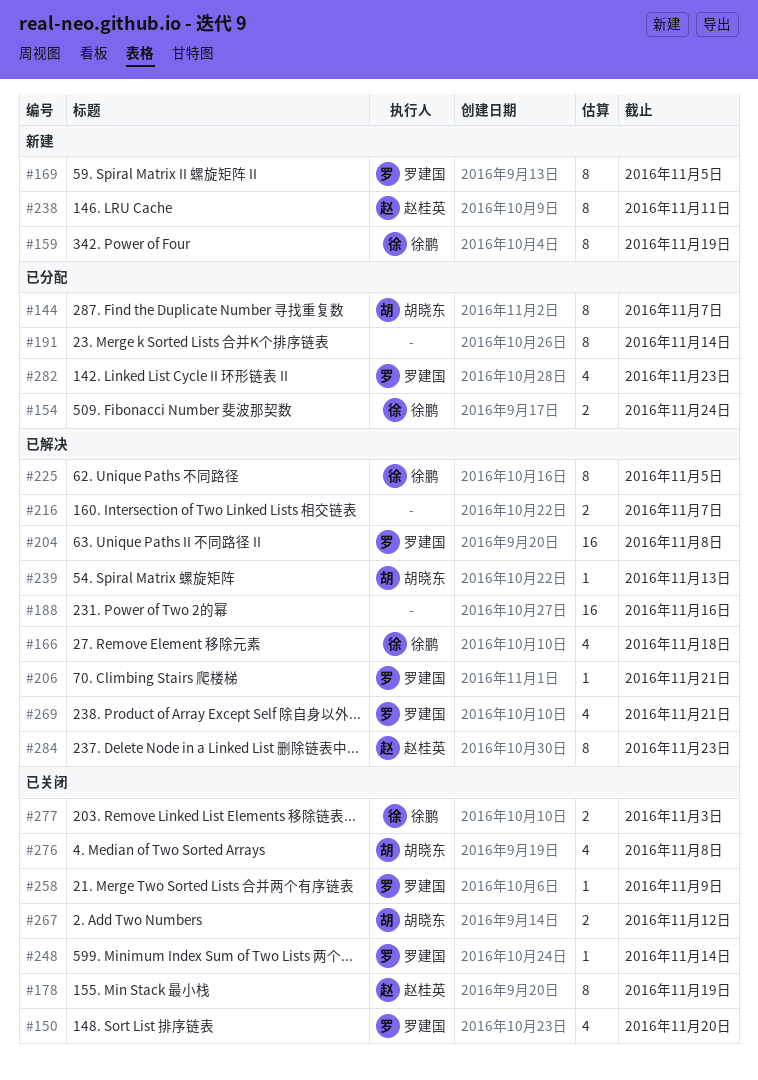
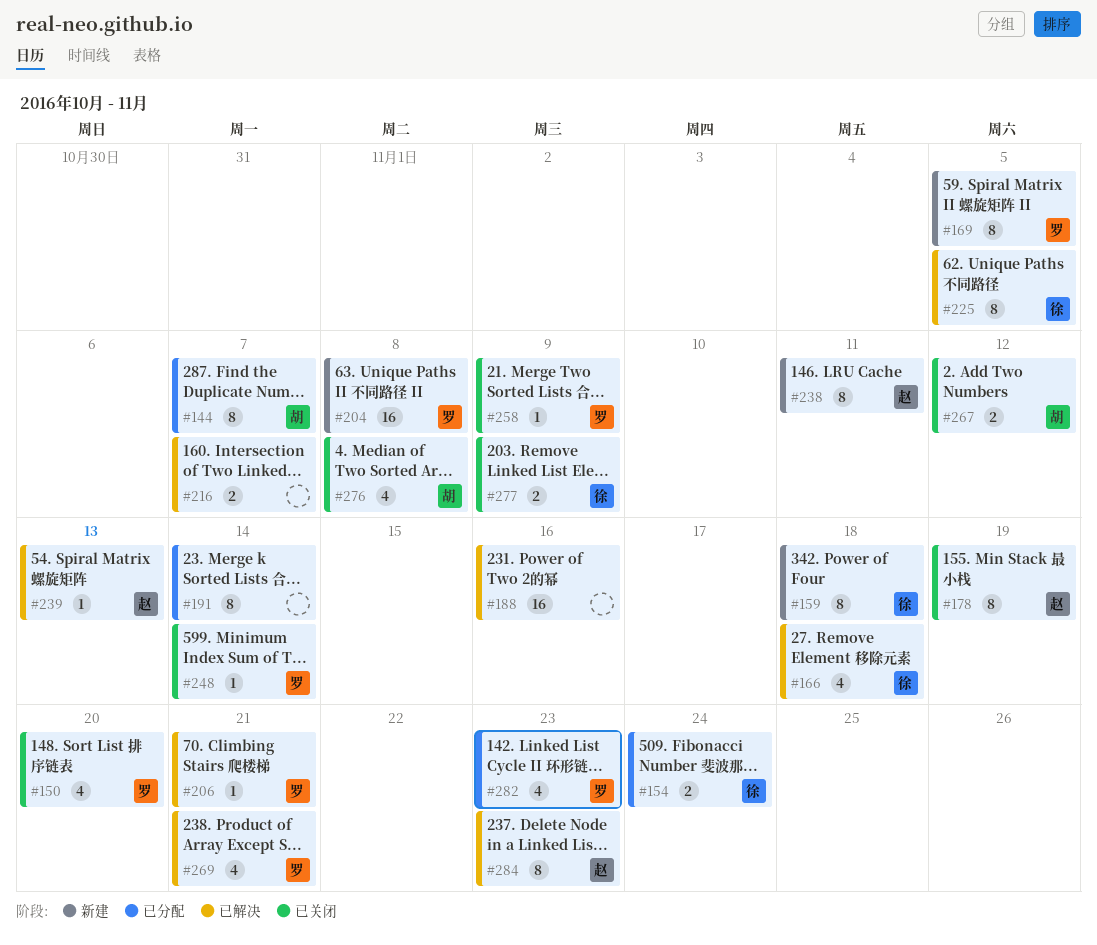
#159, due: Nov 19 -> Nov 18
#204, status: 已解决 -> 新建
#239, owner: 胡晓东 -> 赵桂英
#277, due: Nov 3 -> Nov 9

